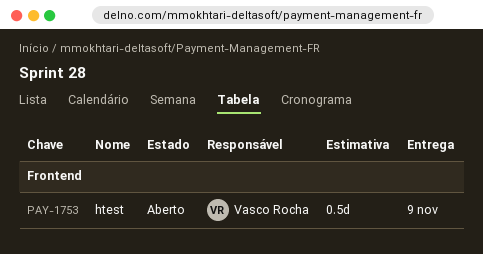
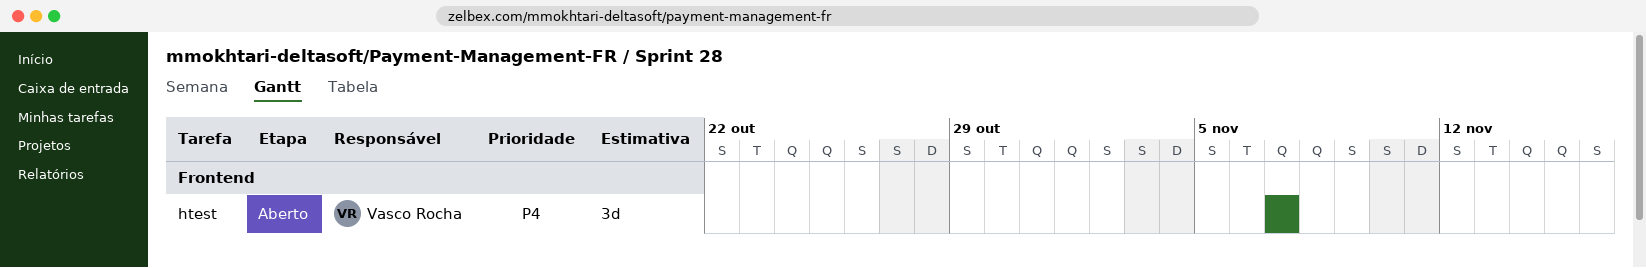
htest, estimate: 0.5d -> 3d
htest, due: Nov 9 -> Nov 7

